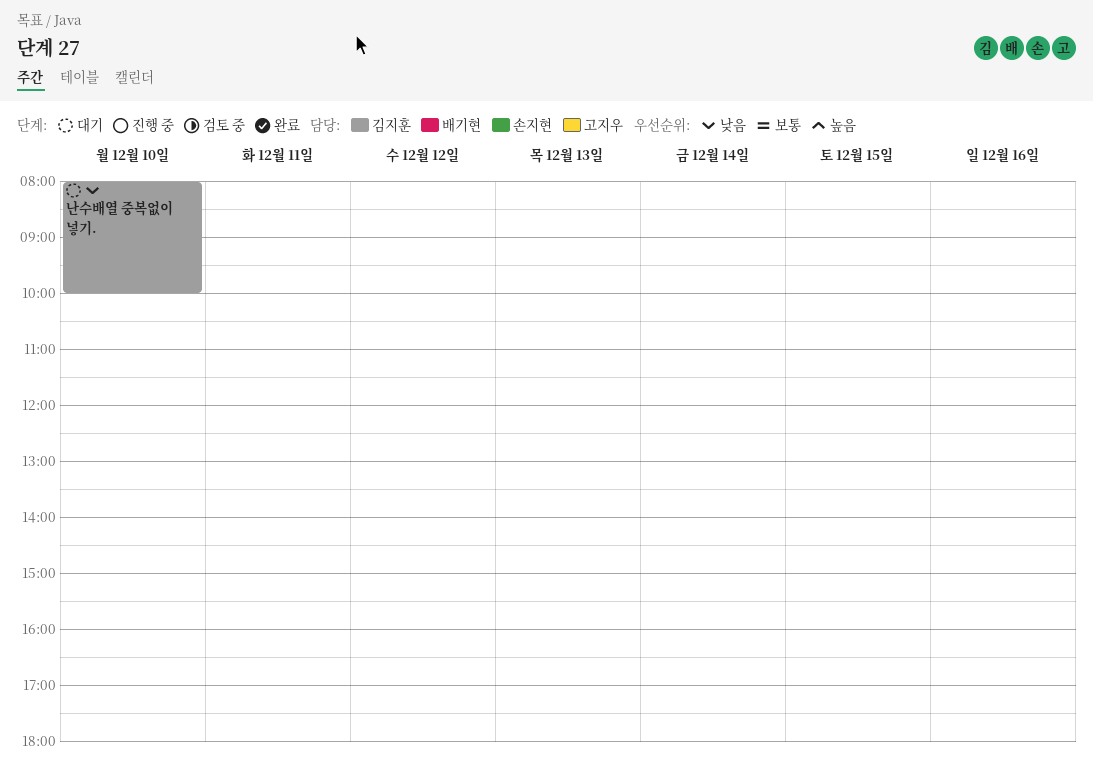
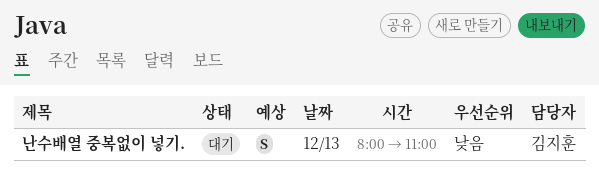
난수배열 중복없이 넣기., day: Dec 10 -> Dec 13
난수배열 중복없이 넣기., ends: 10:00 -> 11:00

